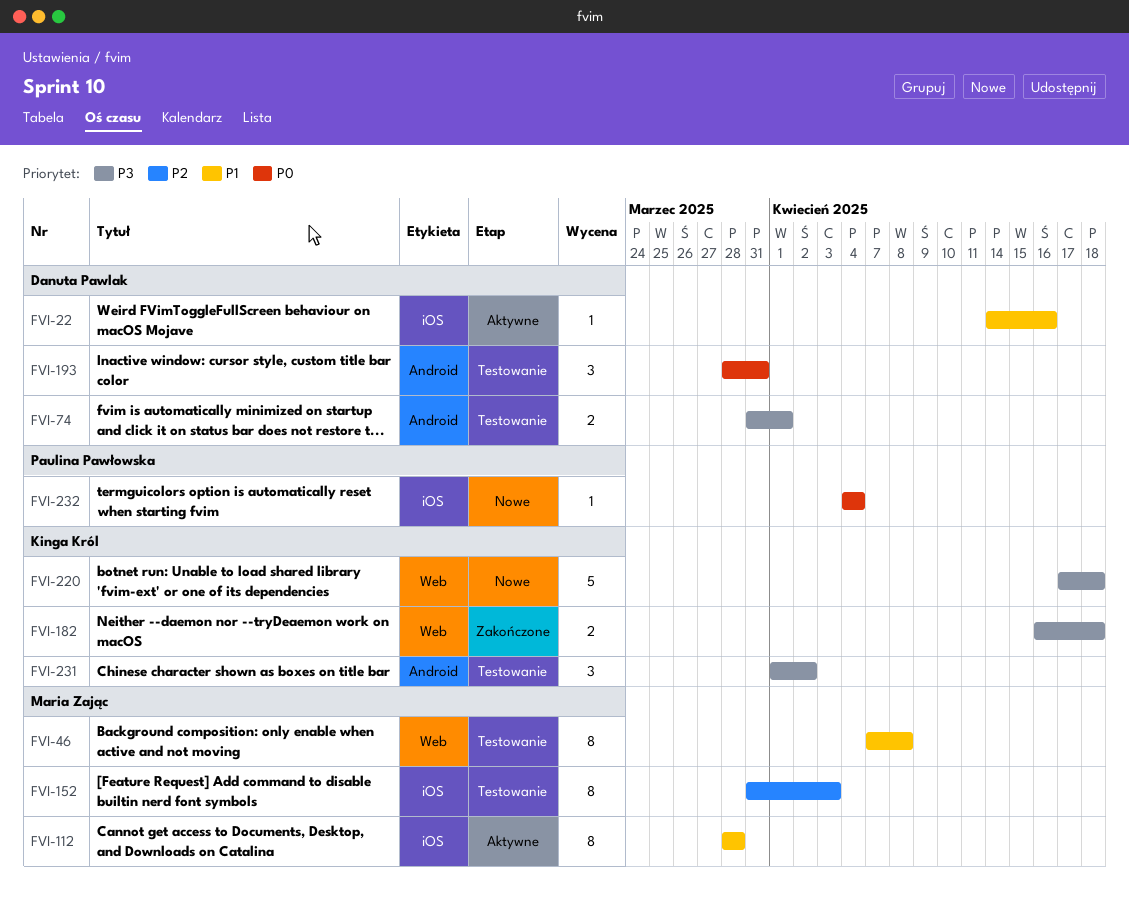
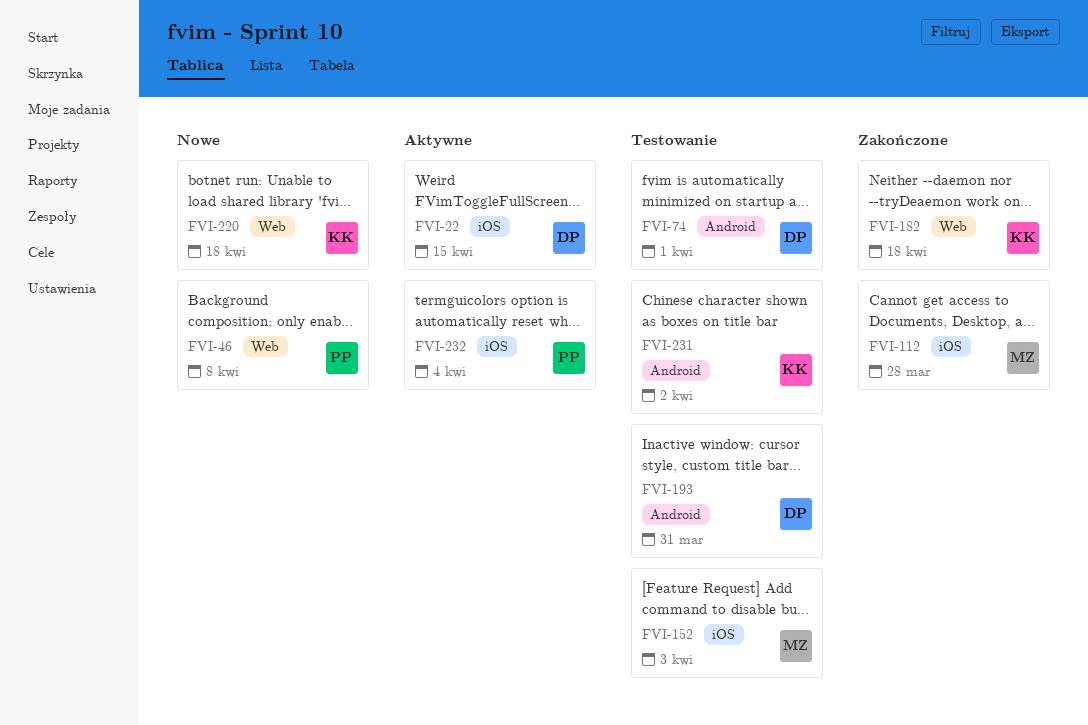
FVI-22, due: Apr 16 -> Apr 15
FVI-46, status: Testowanie -> Nowe
FVI-46, owner: Maria Zając -> Paulina Pawłowska
FVI-112, status: Aktywne -> Zakończone
FVI-232, status: Nowe -> Aktywne

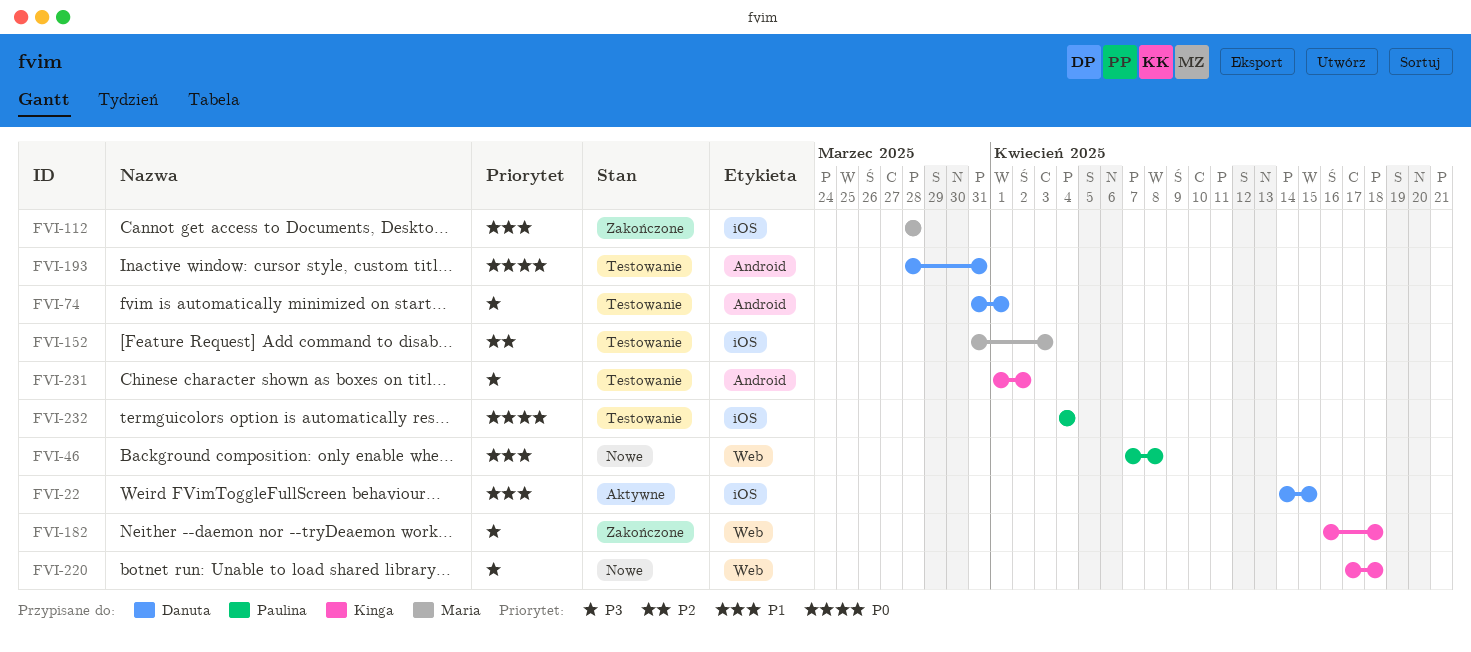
FVI-232, status: Aktywne -> Testowanie

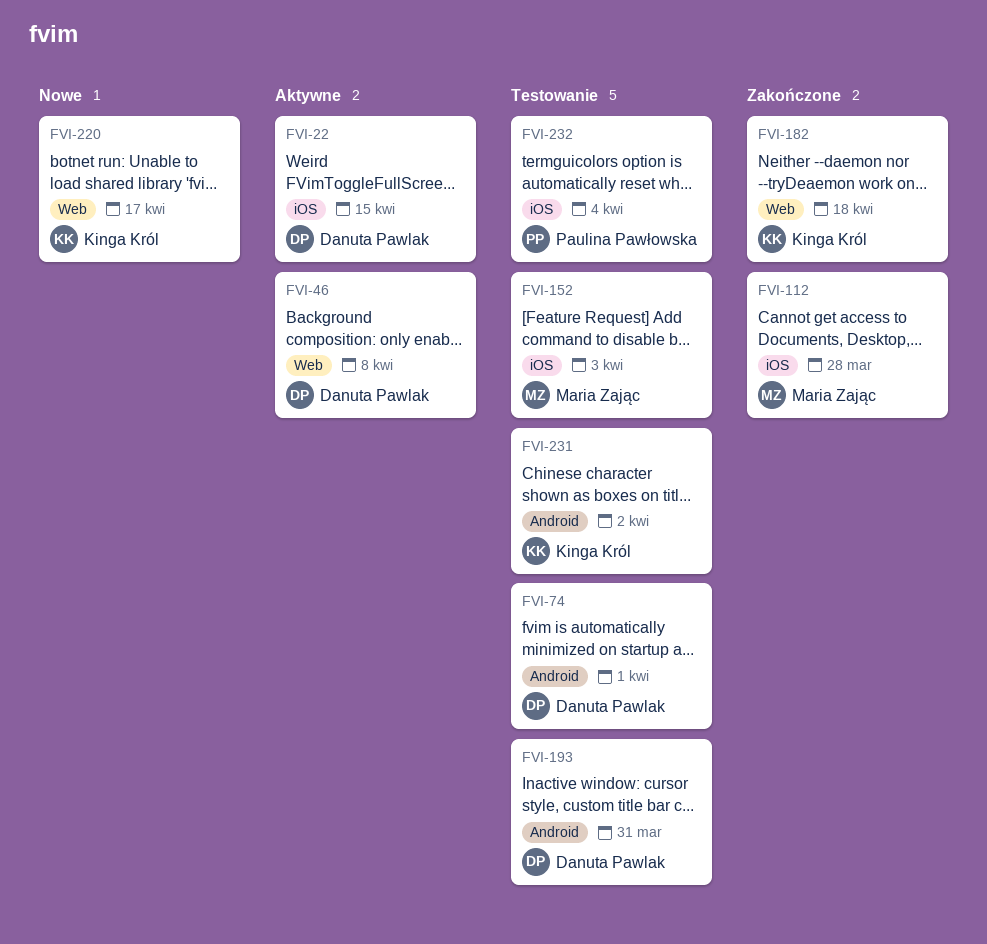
FVI-46, status: Nowe -> Aktywne
FVI-46, owner: Paulina Pawłowska -> Danuta Pawlak
FVI-220, due: Apr 18 -> Apr 17

